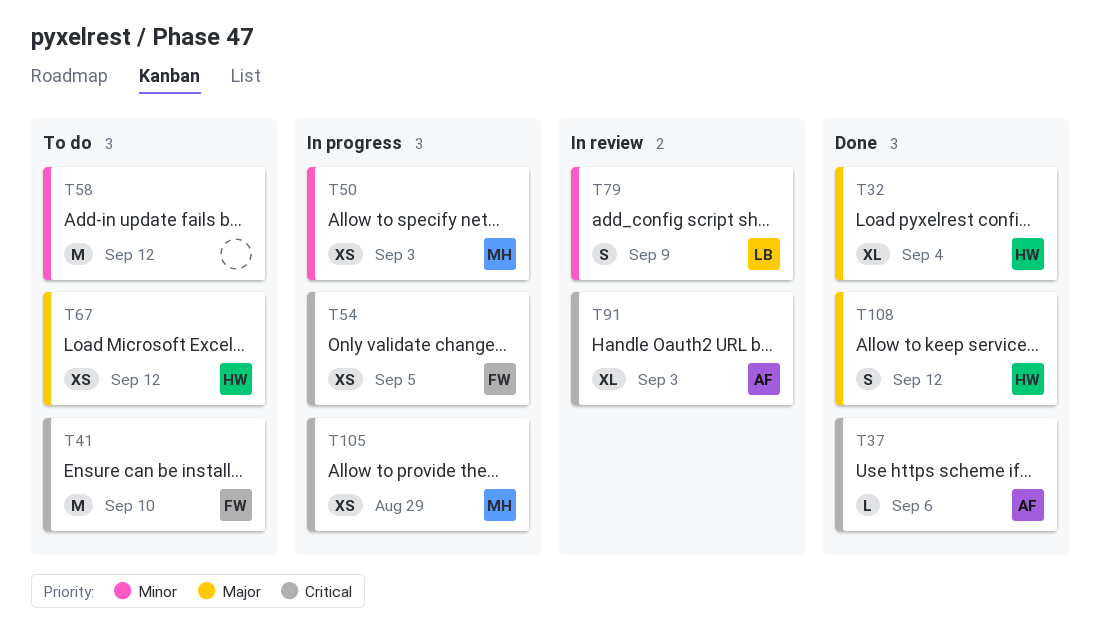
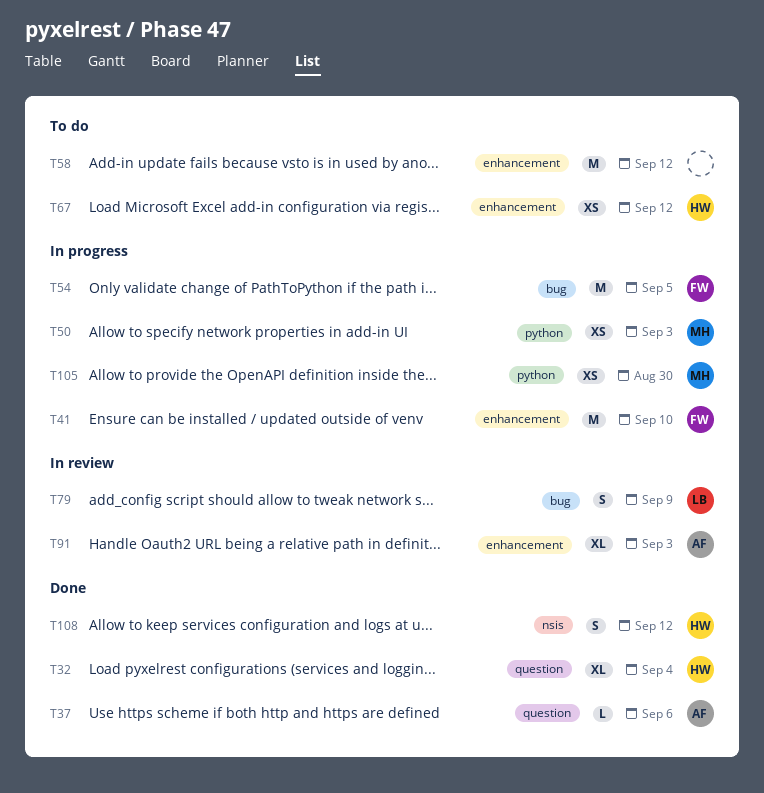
T41, status: To do -> In progress
T54, estimate: XS -> M
T105, due: Aug 29 -> Aug 30

